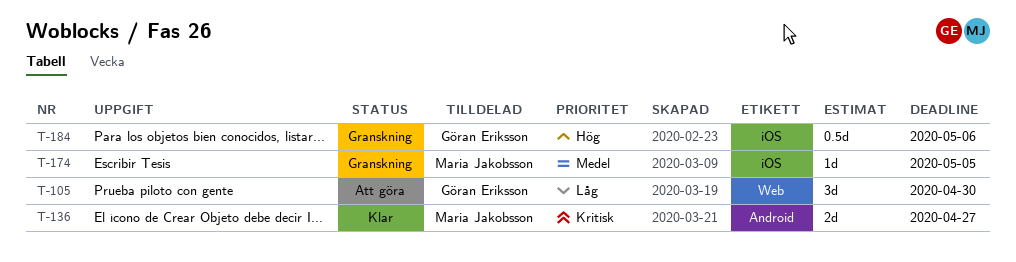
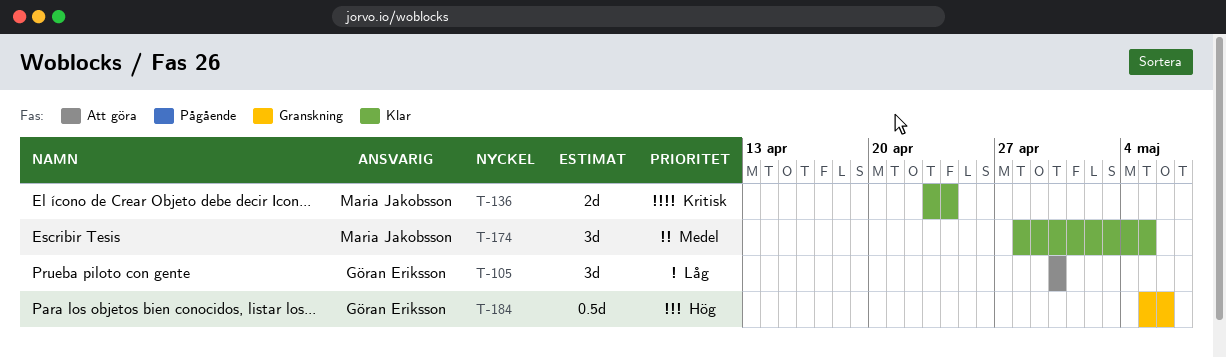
T-136, due: Apr 27 -> Apr 24
T-174, status: Granskning -> Klar
T-174, estimate: 1d -> 3d

